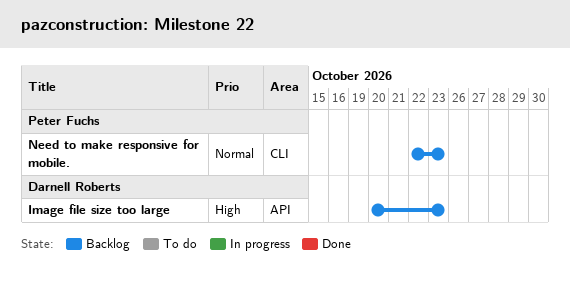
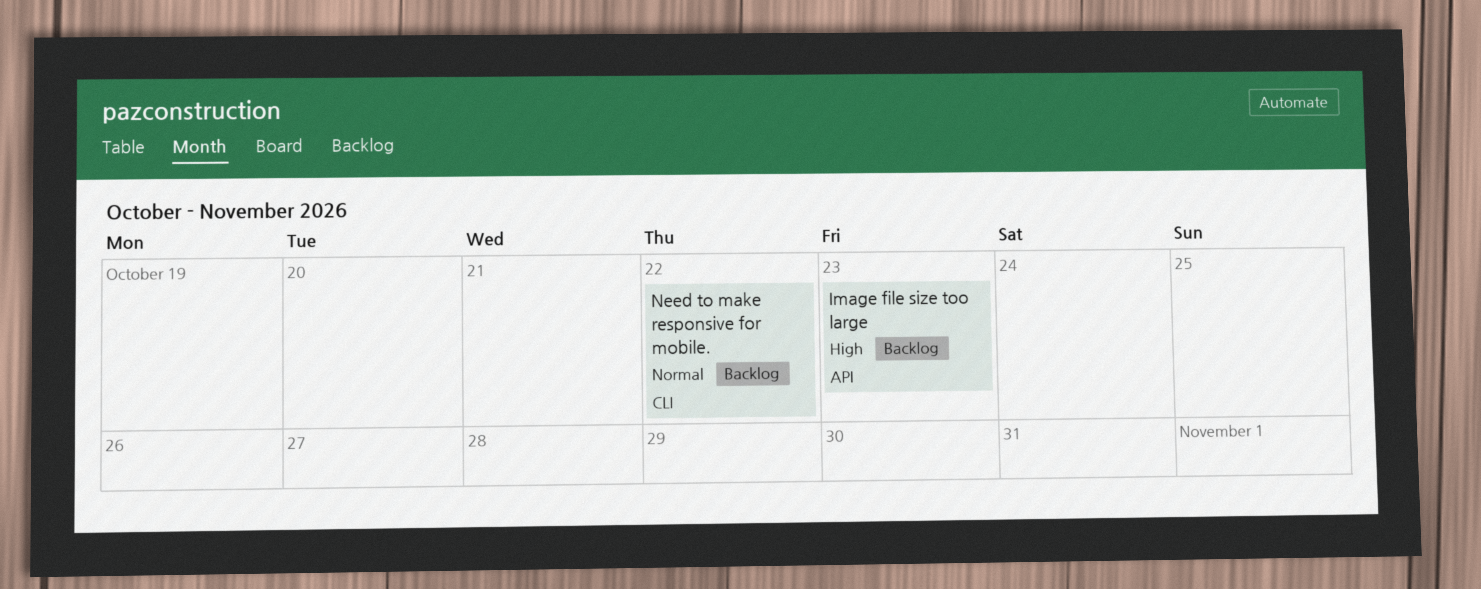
Need to make responsive for mobile., due: Oct 23 -> Oct 22

